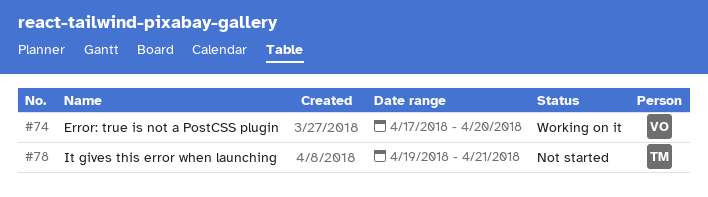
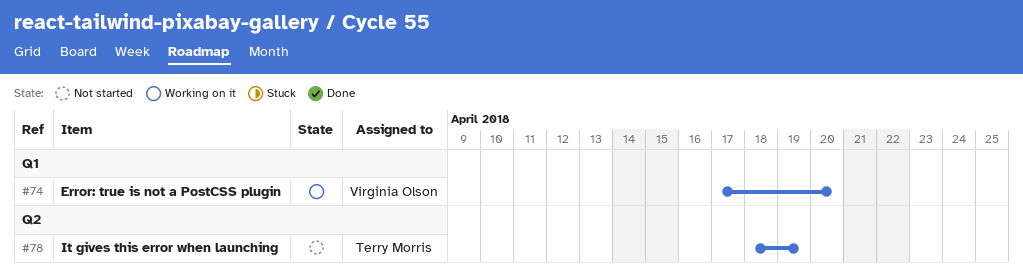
#78, start: Apr 19 -> Apr 18
#78, due: Apr 21 -> Apr 19

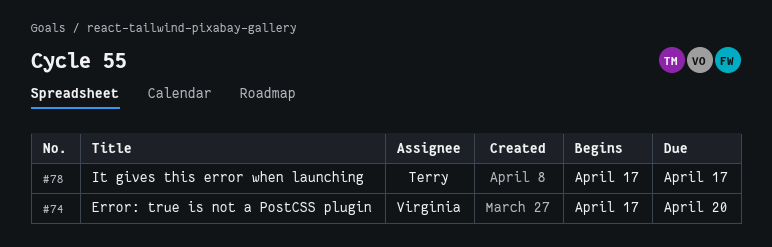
#78, start: Apr 18 -> Apr 17
#78, due: Apr 19 -> Apr 17

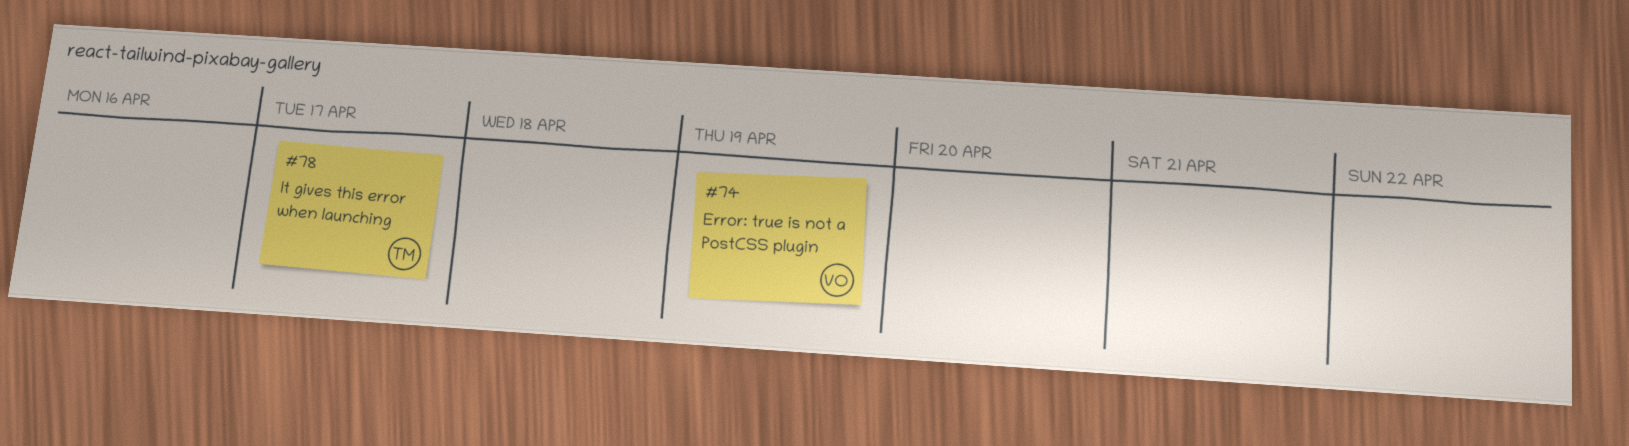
#74, due: Apr 20 -> Apr 19

